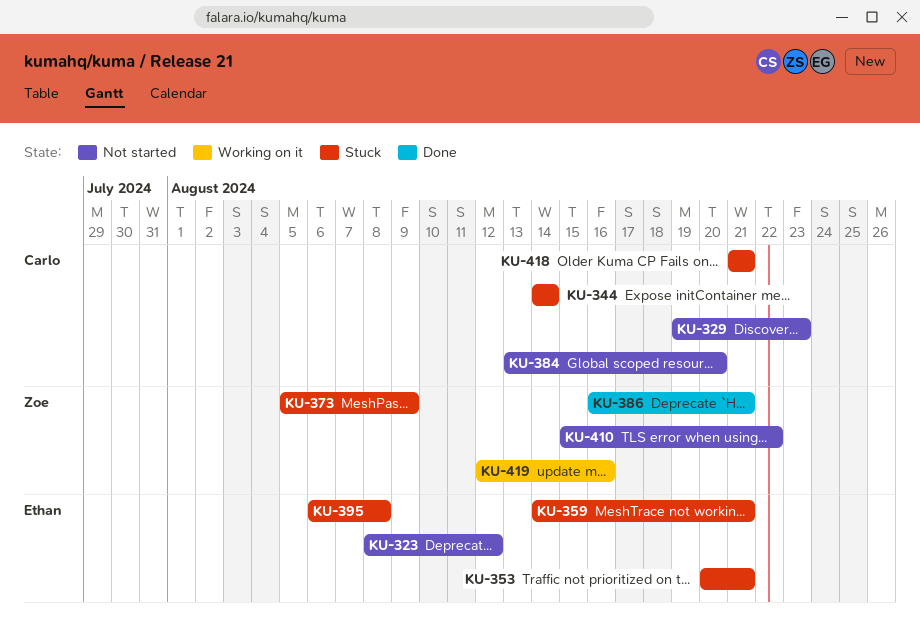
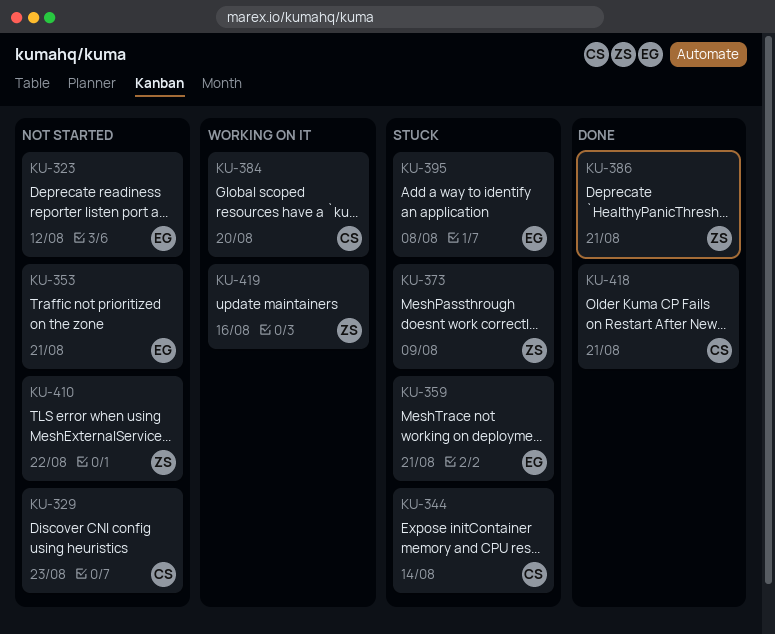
KU-353, status: Stuck -> Not started
KU-384, status: Not started -> Working on it
KU-418, status: Stuck -> Done

